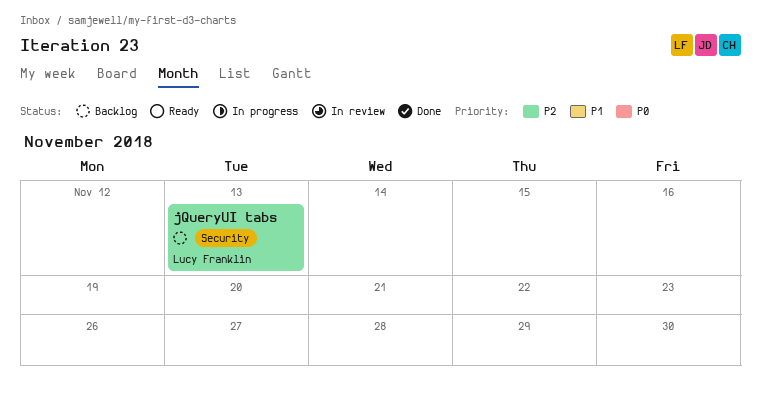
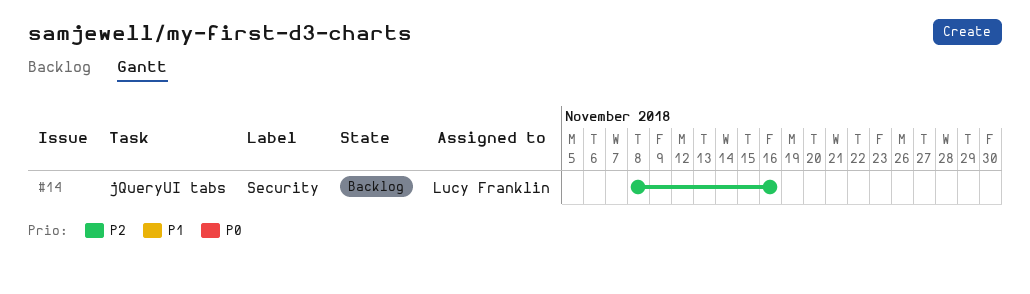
jQueryUI tabs, due: Nov 13 -> Nov 16

